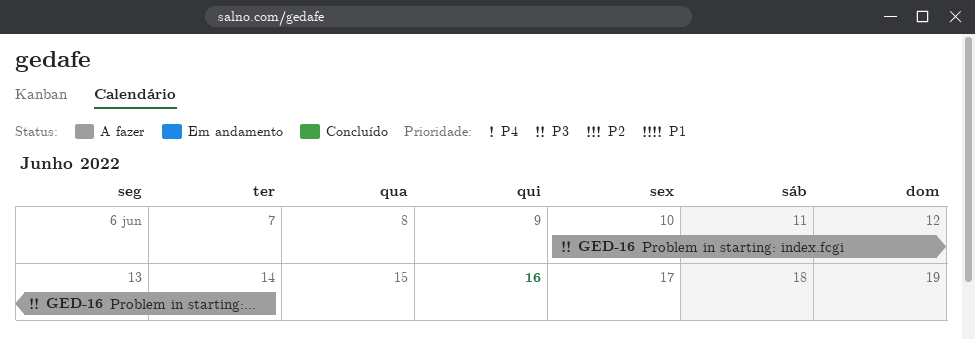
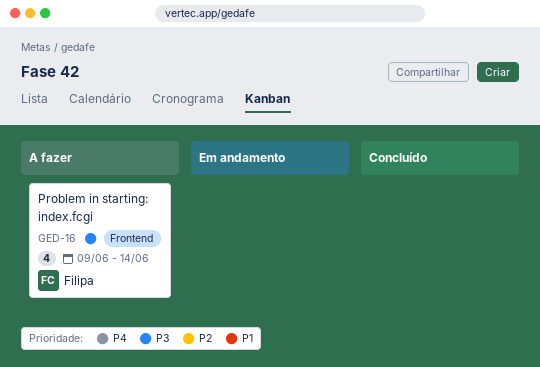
GED-16, start: Jun 10 -> Jun 9

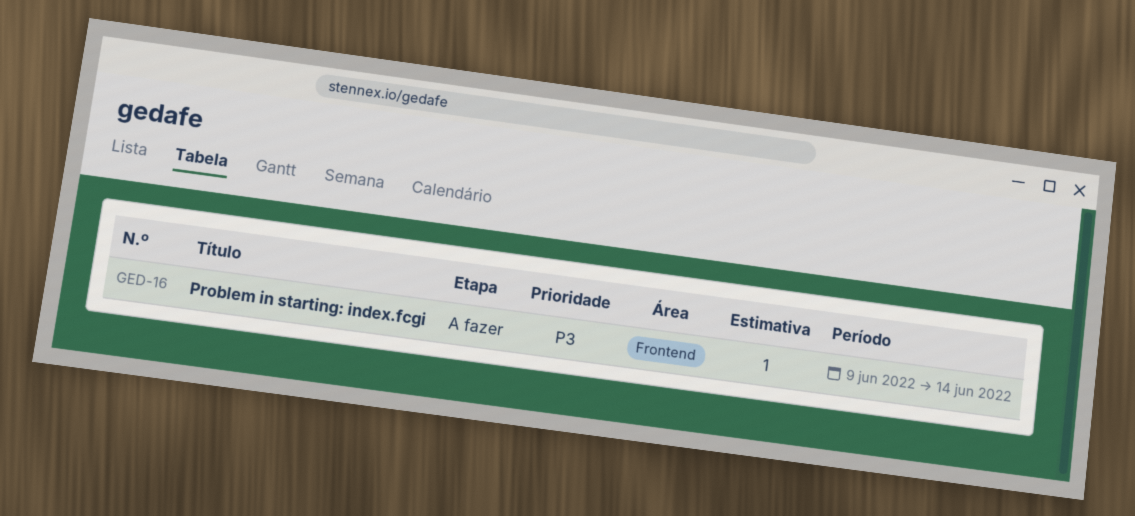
GED-16, estimate: 4 -> 1

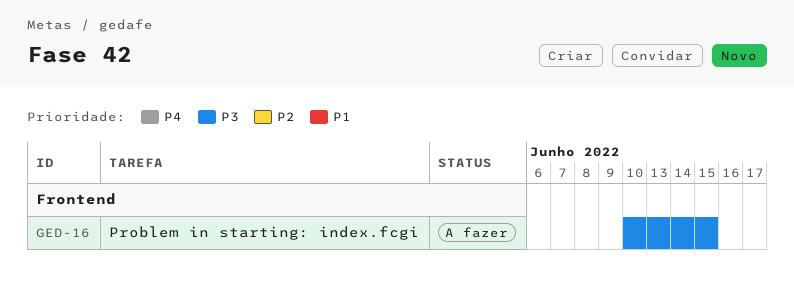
GED-16, start: Jun 9 -> Jun 10
GED-16, due: Jun 14 -> Jun 15

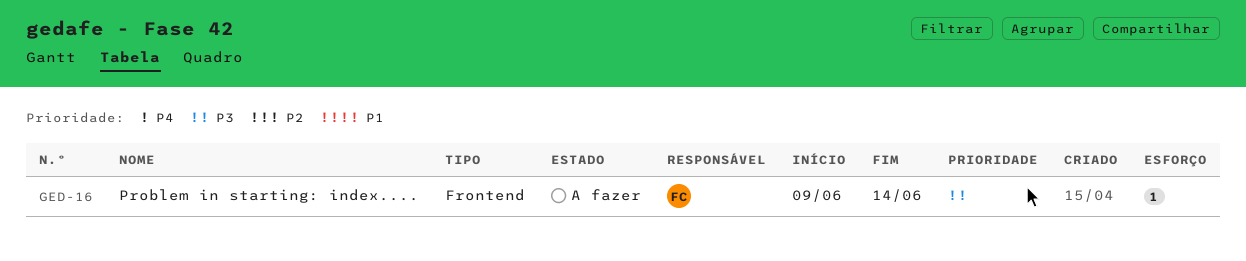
GED-16, start: Jun 10 -> Jun 9
GED-16, due: Jun 15 -> Jun 14

